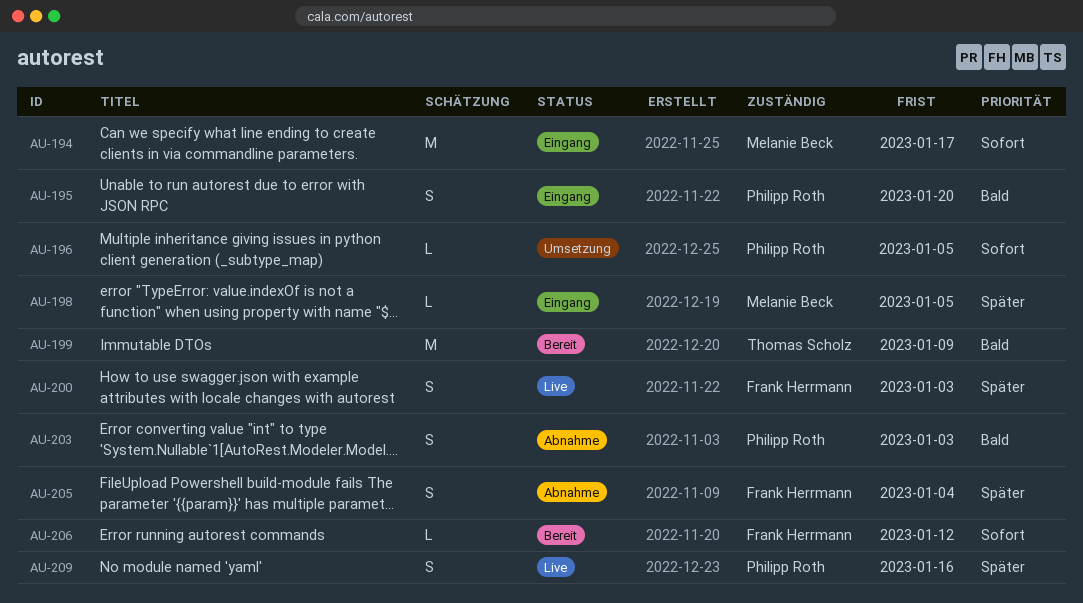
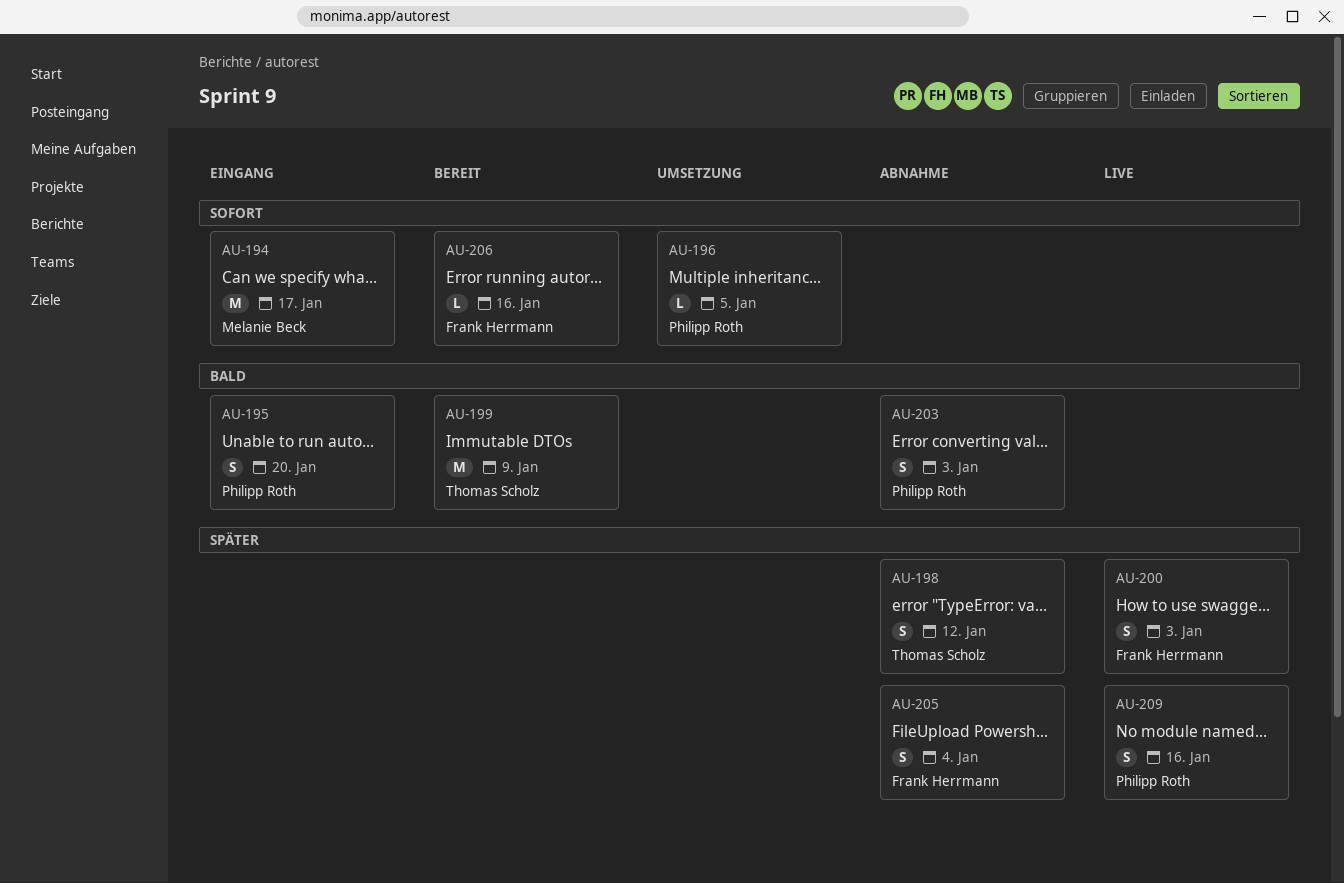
AU-198, status: Eingang -> Abnahme
AU-198, owner: Melanie Beck -> Thomas Scholz
AU-198, estimate: L -> S
AU-198, due: Jan 5 -> Jan 12
AU-206, due: Jan 12 -> Jan 16

